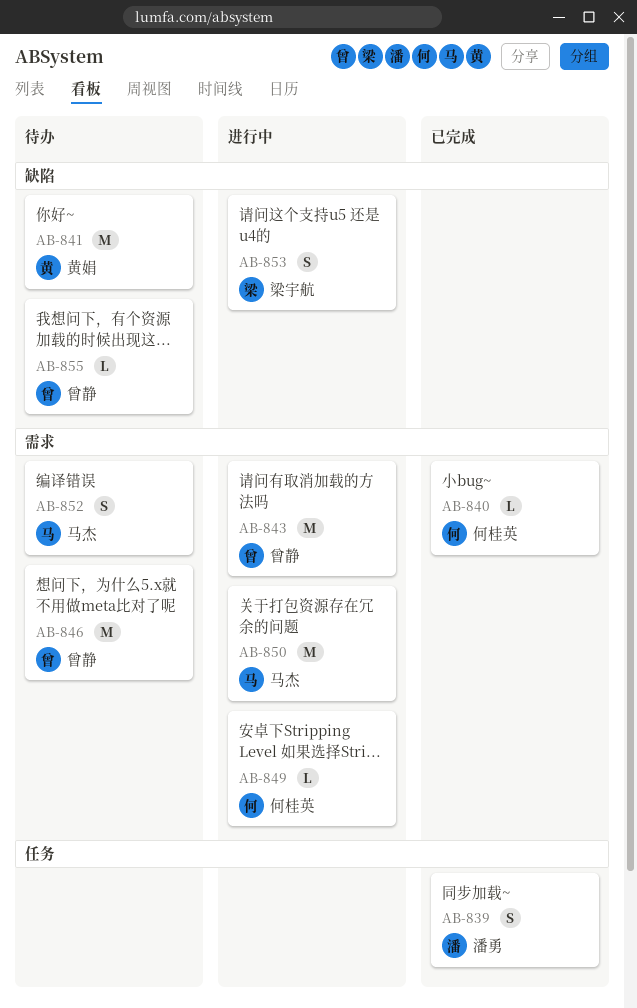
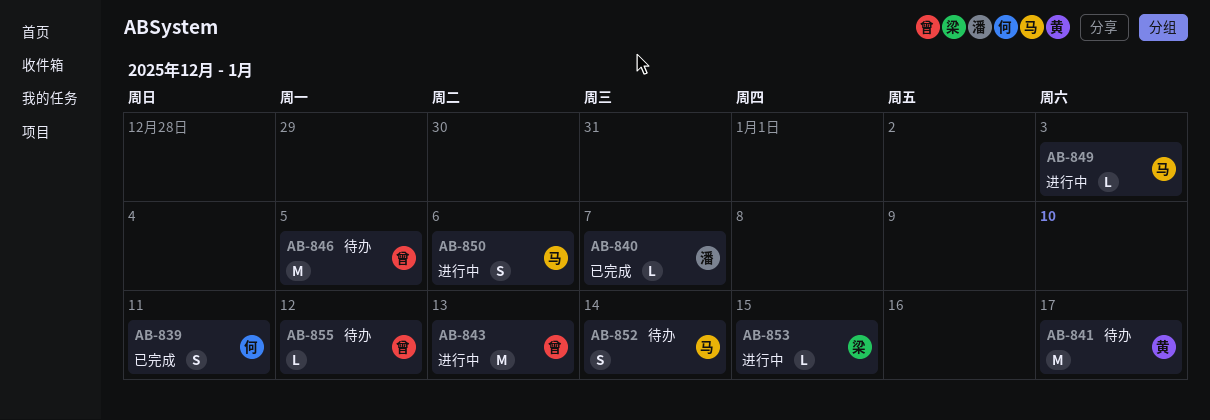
AB-839, owner: 潘勇 -> 何桂英
AB-840, owner: 何桂英 -> 潘勇
AB-849, owner: 何桂英 -> 马杰
AB-850, estimate: M -> S
AB-853, estimate: S -> L

